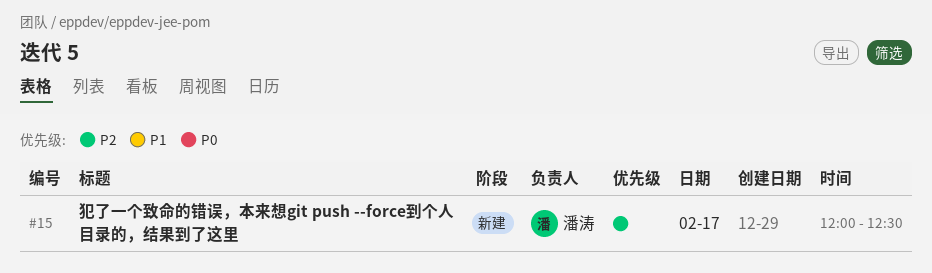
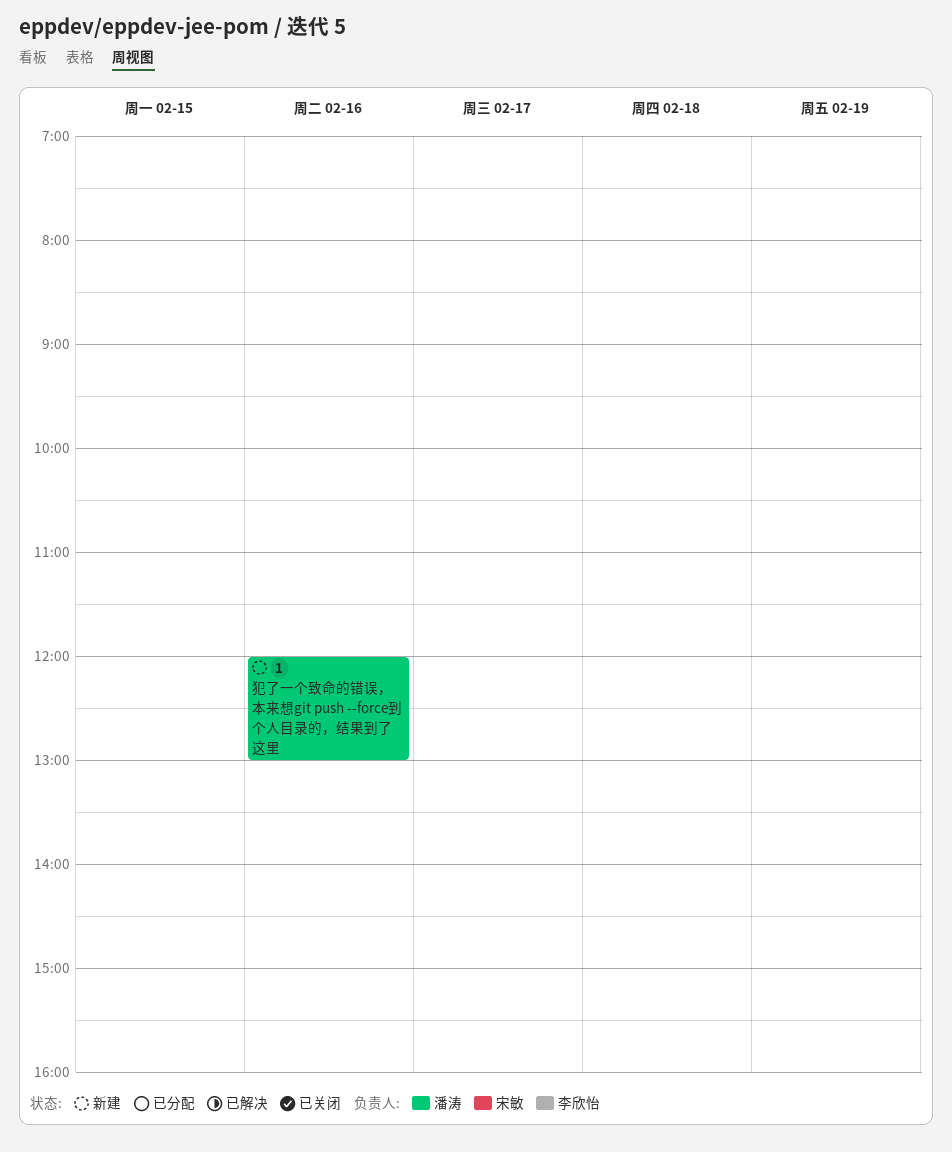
犯了一个致命的错误，本来想git push --force到个人目录的，结果到了这里, day: Feb 17 -> Feb 16
犯了一个致命的错误，本来想git push --force到个人目录的，结果到了这里, ends: 12:30 -> 13:00

